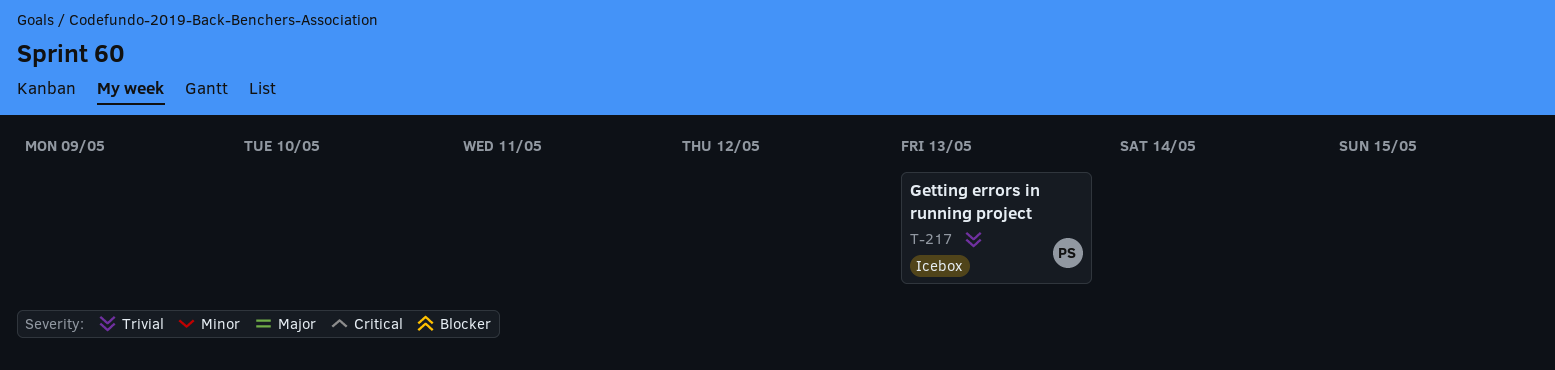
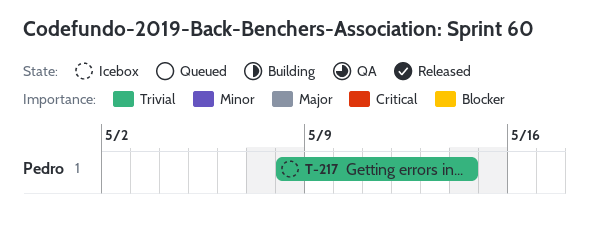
T-217, due: May 13 -> May 14

